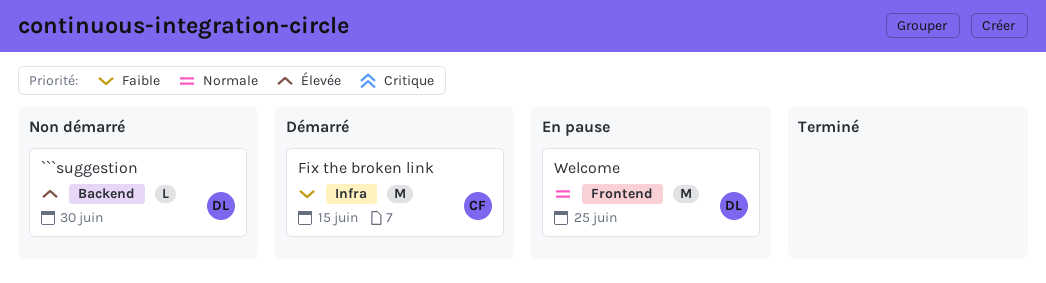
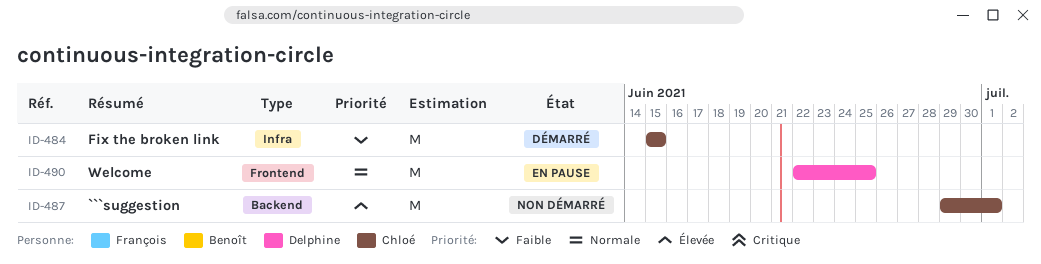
```suggestion, owner: Delphine -> Chloé
```suggestion, estimate: L -> M
```suggestion, due: Jun 30 -> Jul 1

